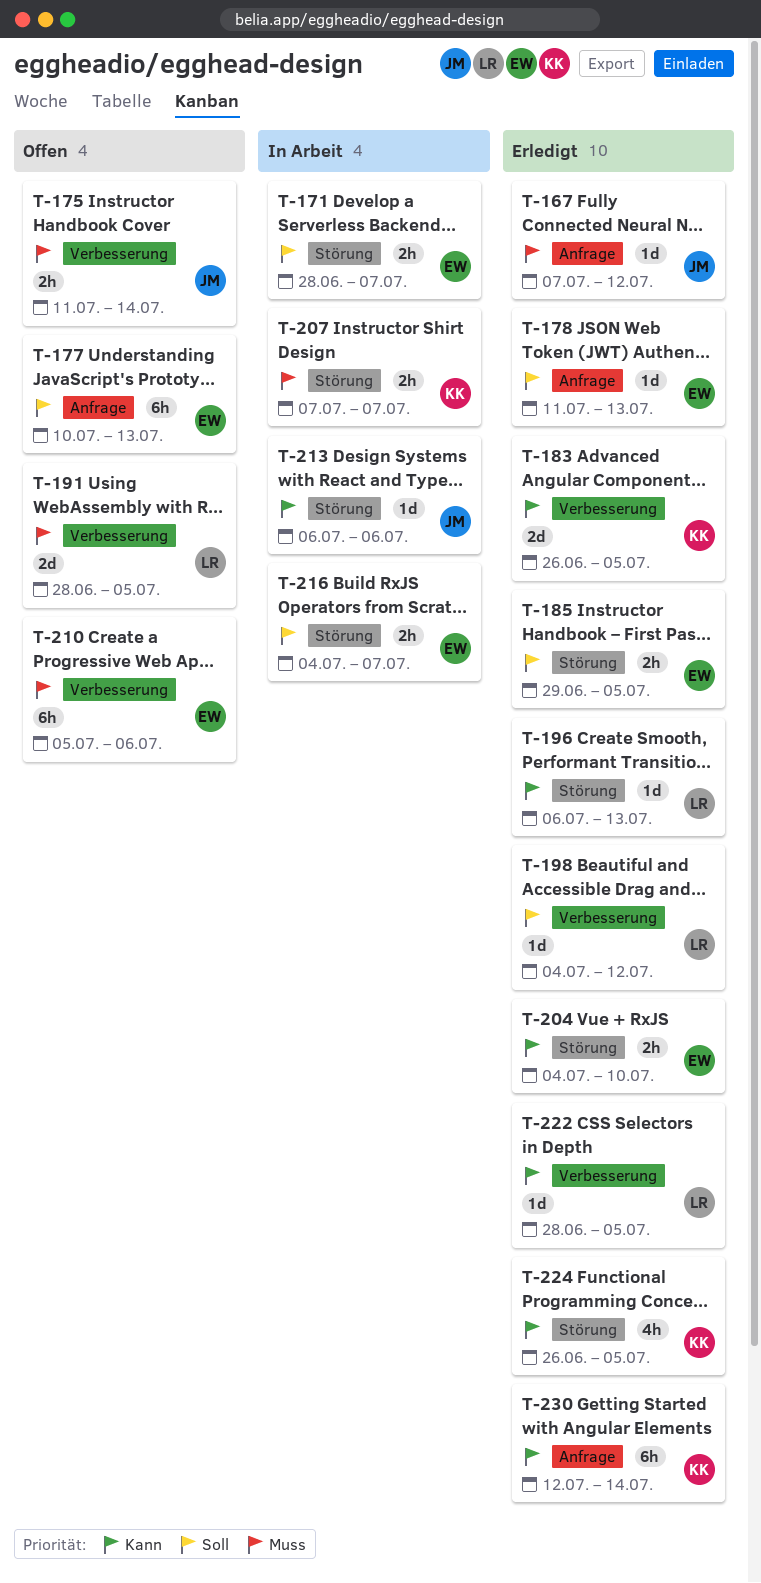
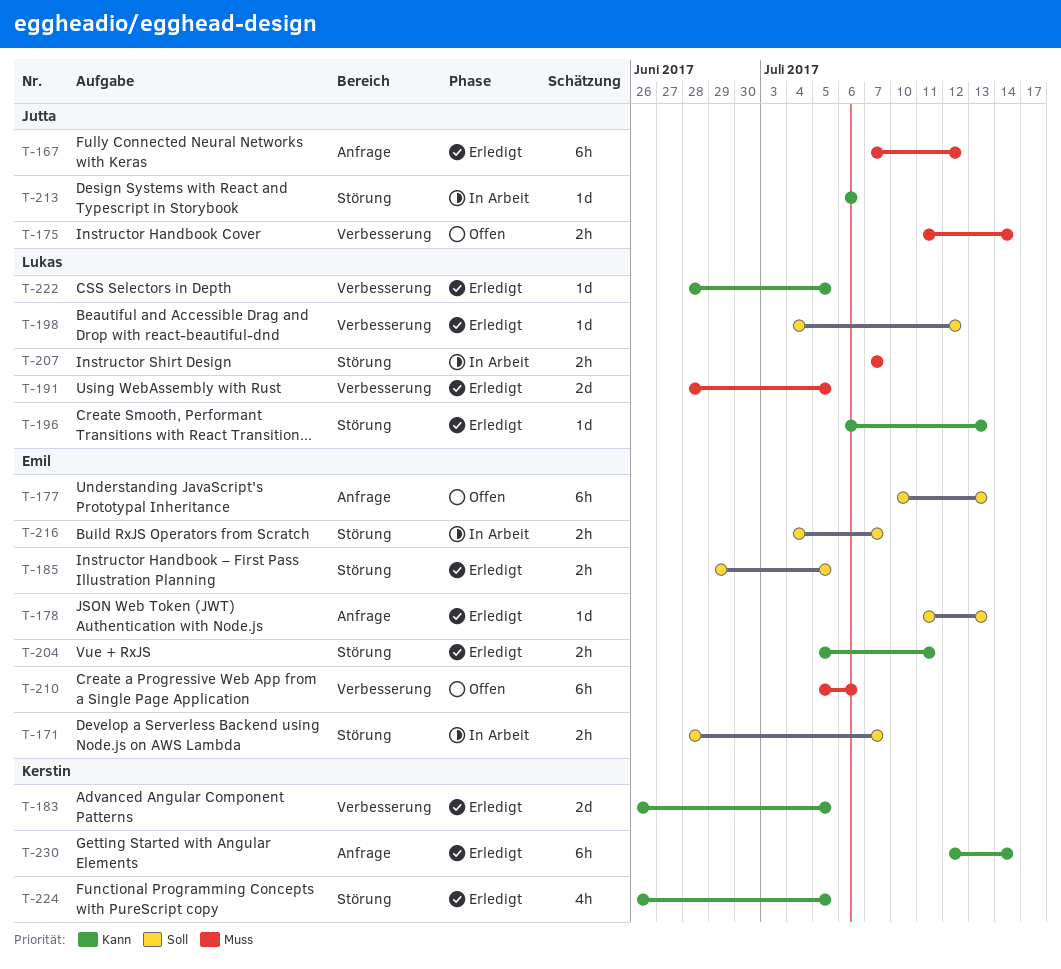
T-167, estimate: 1d -> 6h
T-191, status: Offen -> Erledigt
T-204, start: Jul 4 -> Jul 5
T-204, due: Jul 10 -> Jul 11
T-207, owner: Kerstin -> Lukas

